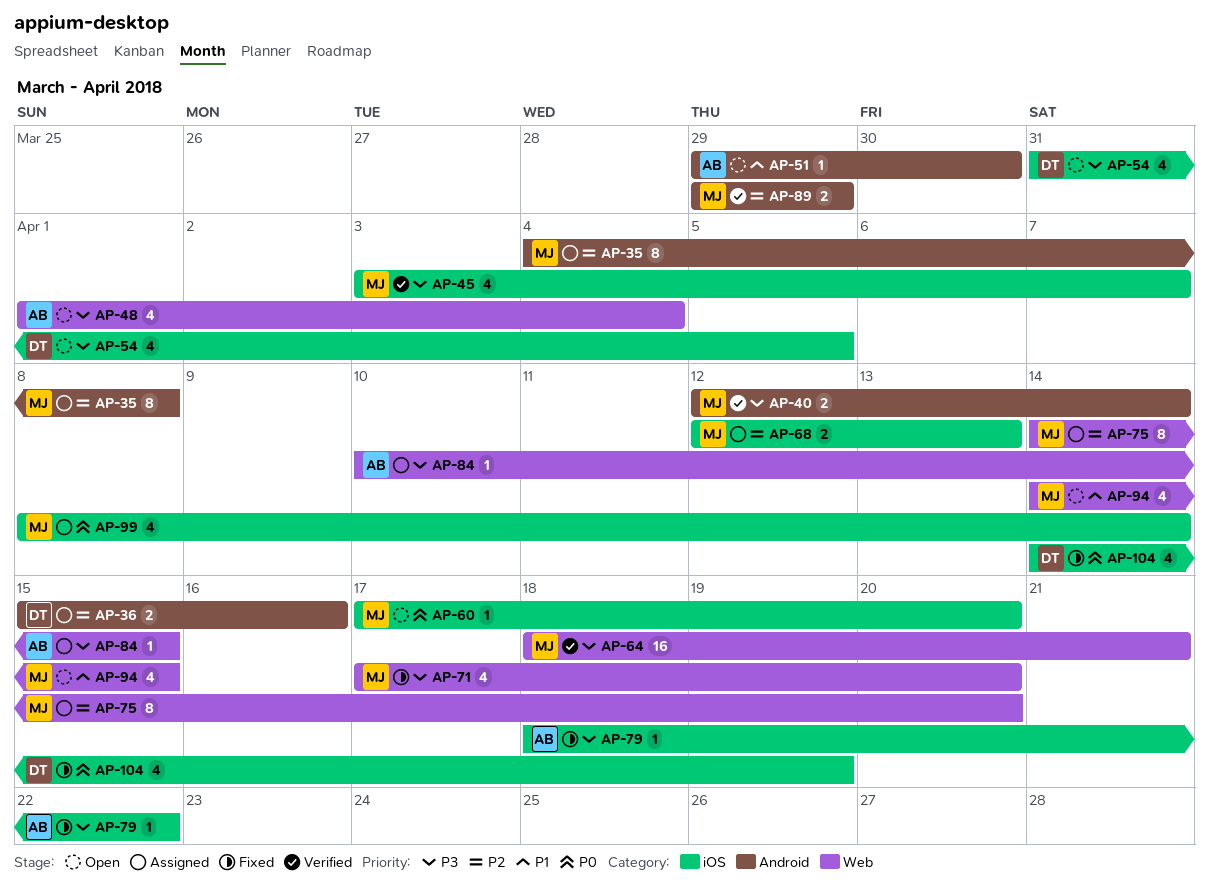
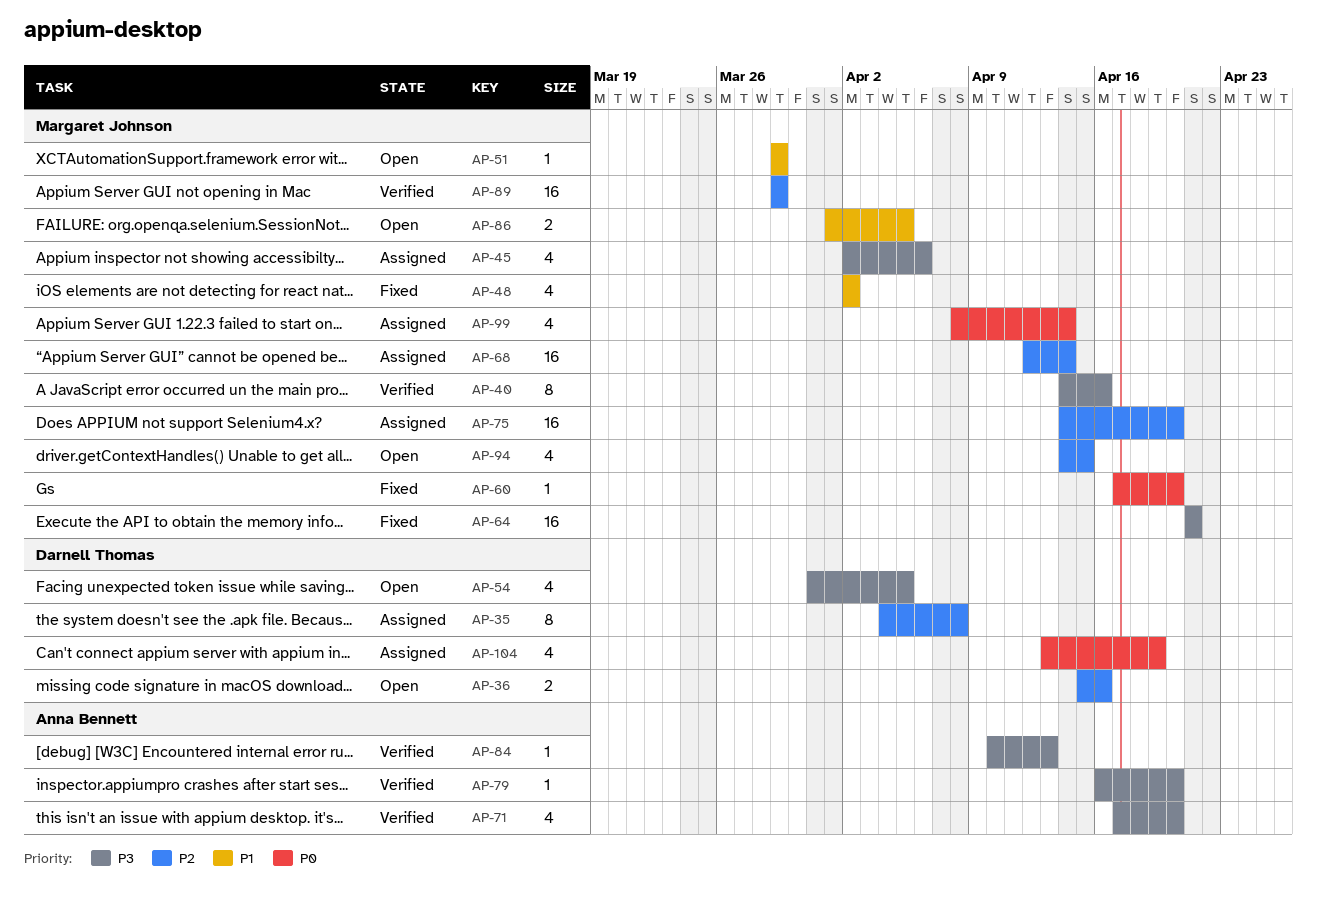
AP-35, owner: Margaret Johnson -> Darnell Thomas
AP-36, status: Assigned -> Open
AP-40, estimate: 2 -> 8
AP-40, start: Apr 12 -> Apr 14
AP-40, due: Apr 14 -> Apr 16
AP-45, status: Verified -> Assigned
AP-45, start: Apr 3 -> Apr 2
AP-45, due: Apr 7 -> Apr 6
AP-48, status: Open -> Fixed
AP-48, owner: Anna Bennett -> Margaret Johnson
AP-48, priority: P3 -> P1
AP-48, start: Apr 1 -> Apr 2
AP-48, due: Apr 4 -> Apr 2
AP-51, owner: Anna Bennett -> Margaret Johnson
AP-51, due: Mar 30 -> Mar 29
AP-60, status: Open -> Fixed
AP-64, status: Verified -> Fixed
AP-64, start: Apr 18 -> Apr 21
AP-68, estimate: 2 -> 16
AP-68, due: Apr 13 -> Apr 14
AP-71, status: Fixed -> Verified
AP-71, owner: Margaret Johnson -> Anna Bennett
AP-75, estimate: 8 -> 16
AP-79, status: Fixed -> Verified
AP-79, start: Apr 18 -> Apr 16
AP-79, due: Apr 22 -> Apr 20
AP-84, status: Assigned -> Verified
AP-84, due: Apr 15 -> Apr 13
AP-86: none -> present
AP-89, estimate: 2 -> 16
AP-94, priority: P1 -> P2
AP-104, status: Fixed -> Assigned
AP-104, start: Apr 14 -> Apr 13

